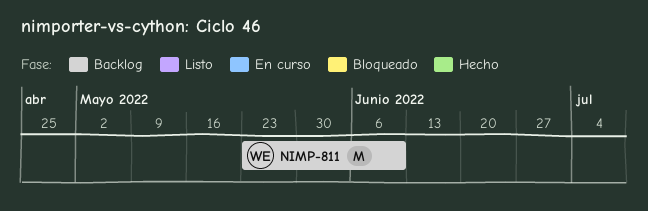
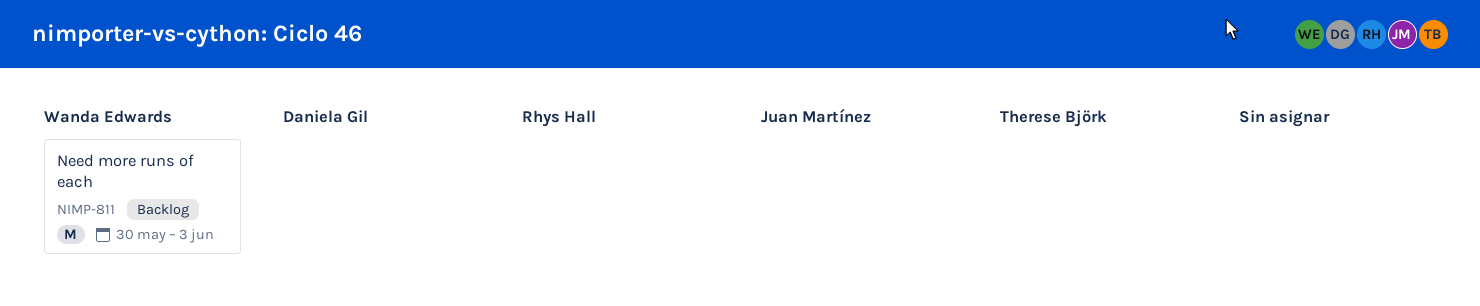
NIMP-811, start: May 23 -> May 30
NIMP-811, due: Jun 10 -> Jun 3

